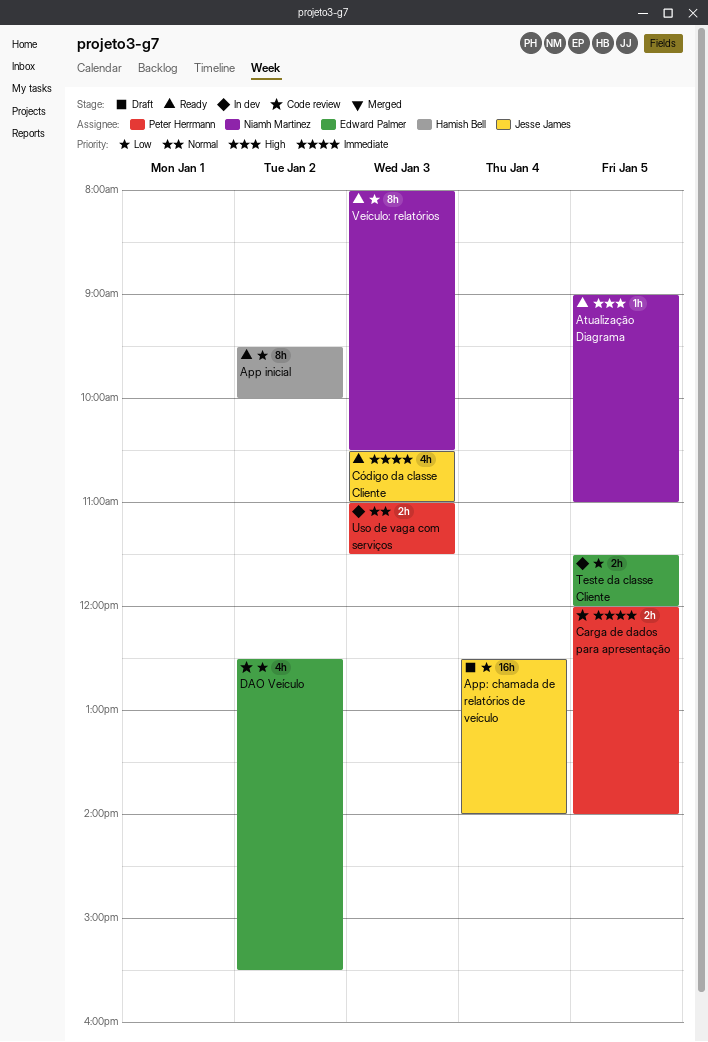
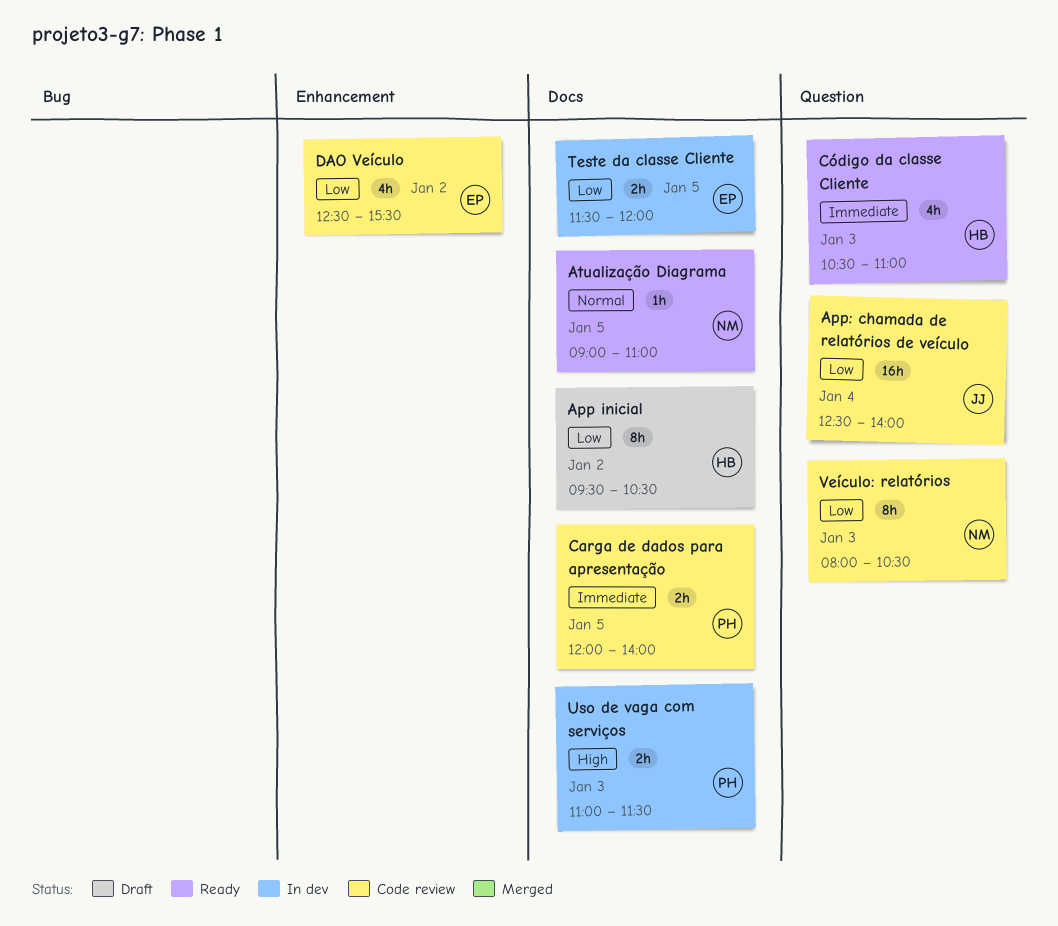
App inicial, status: Ready -> Draft
App inicial, ends: 10:00 -> 10:30
App: chamada de relatórios de veículo, status: Draft -> Code review
Atualização Diagrama, priority: High -> Normal
Código da classe Cliente, owner: Jesse James -> Hamish Bell
Uso de vaga com serviços, priority: Normal -> High
Veículo: relatórios, status: Ready -> Code review

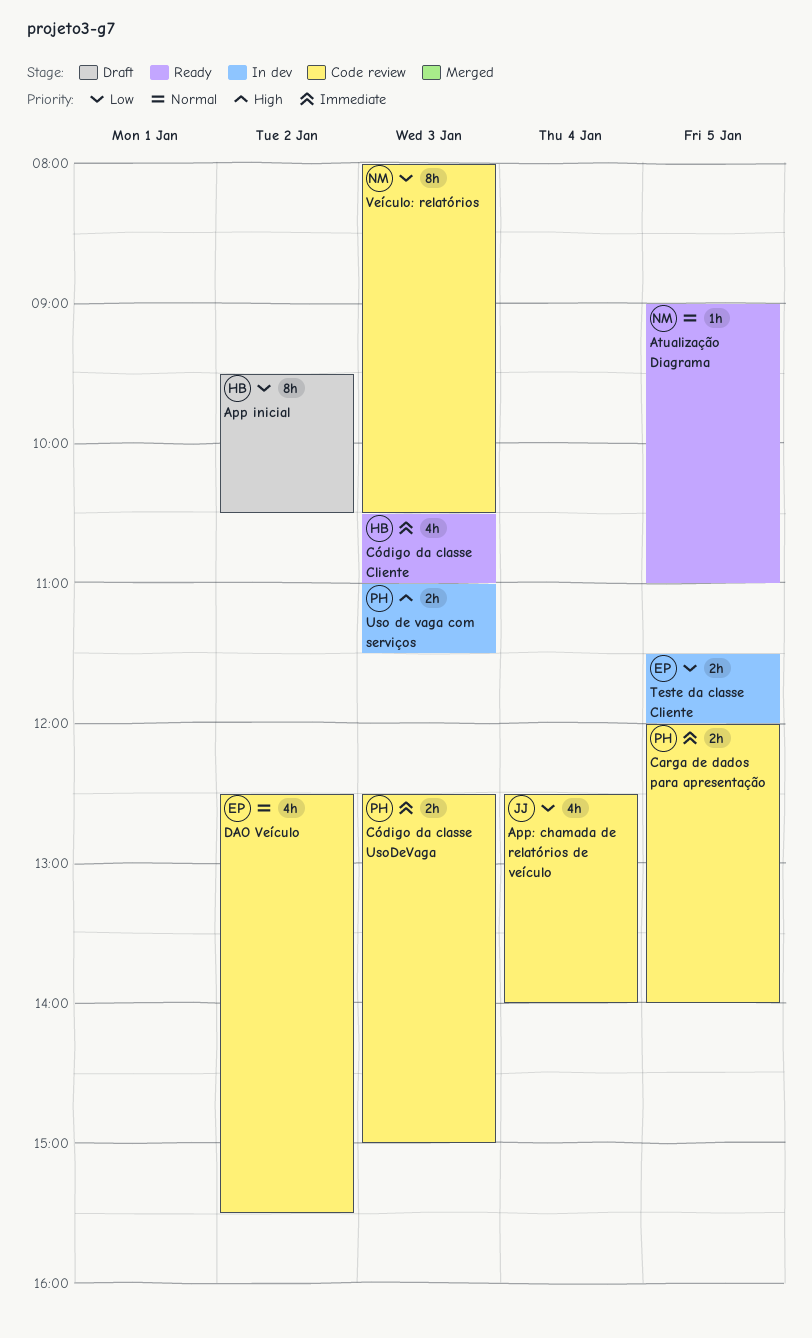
App: chamada de relatórios de veículo, estimate: 16h -> 4h
Código da classe UsoDeVaga: none -> present
DAO Veículo, priority: Low -> Normal

